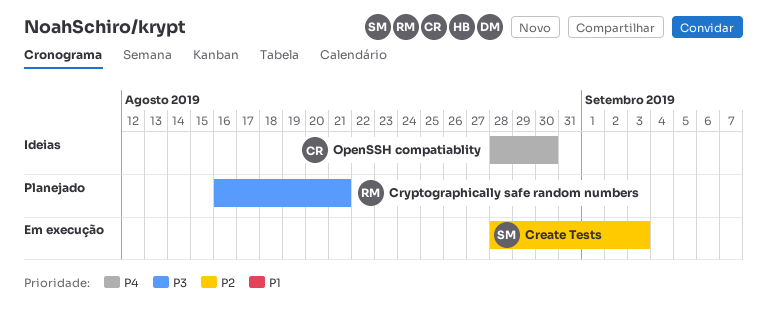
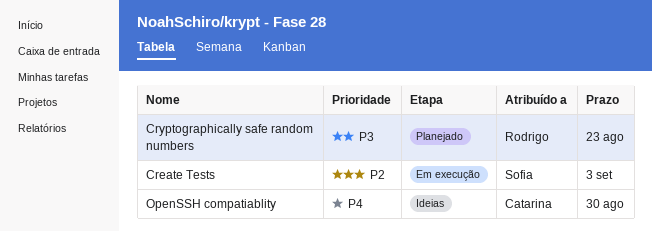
Cryptographically safe random numbers, due: Aug 21 -> Aug 23

